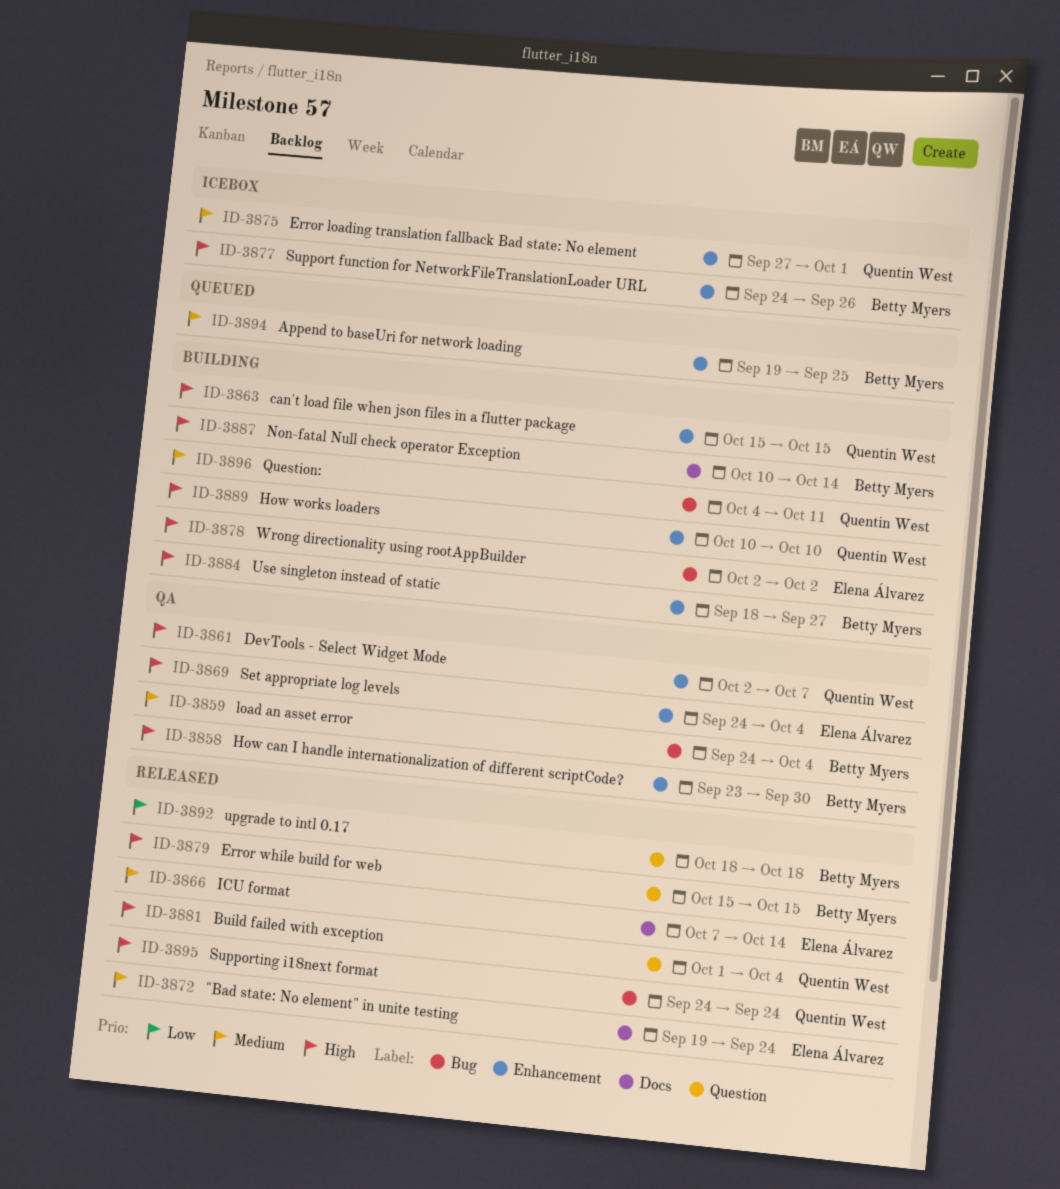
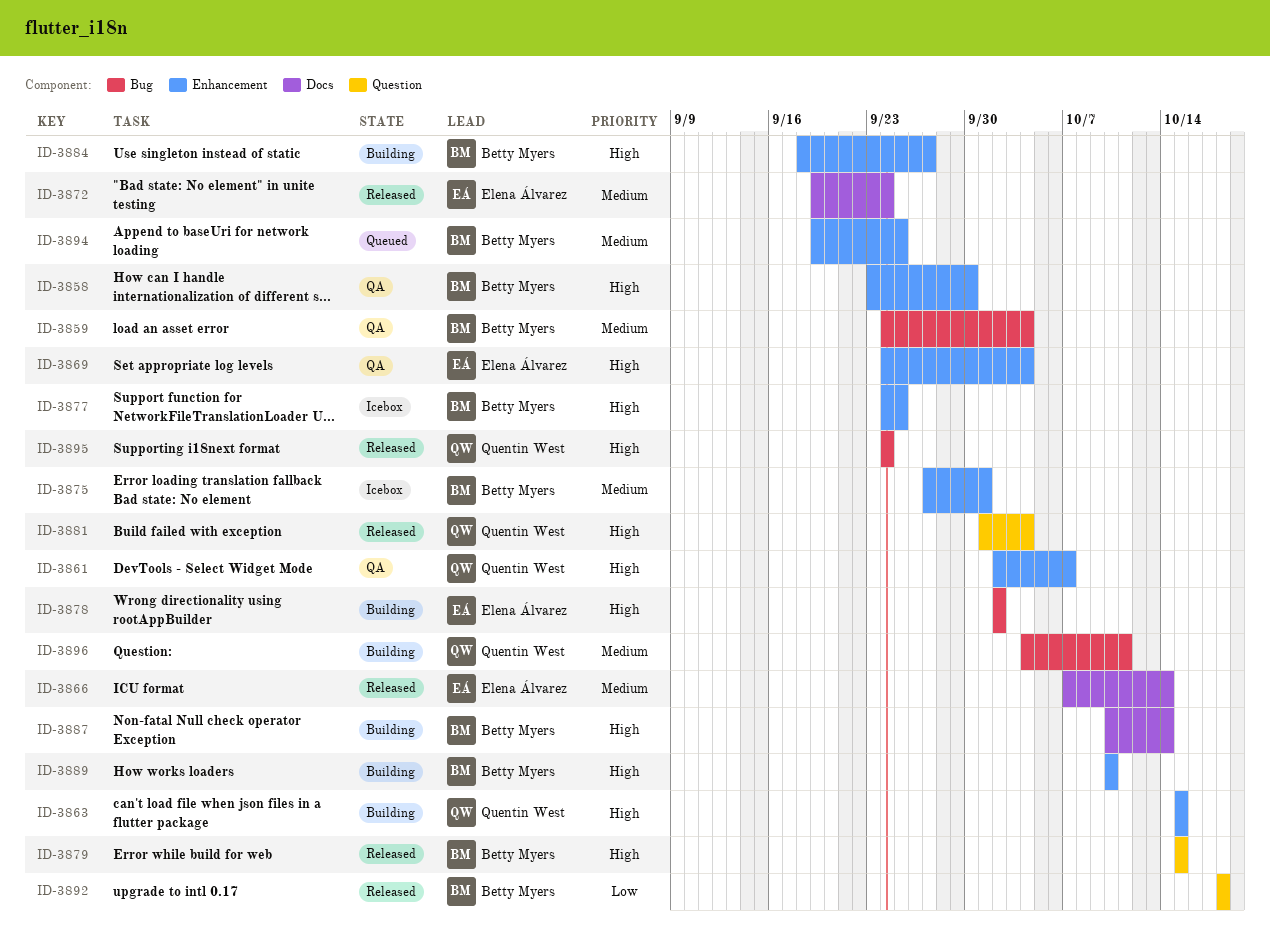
ID-3875, owner: Quentin West -> Betty Myers
ID-3877, due: Sep 26 -> Sep 25
ID-3889, owner: Quentin West -> Betty Myers

